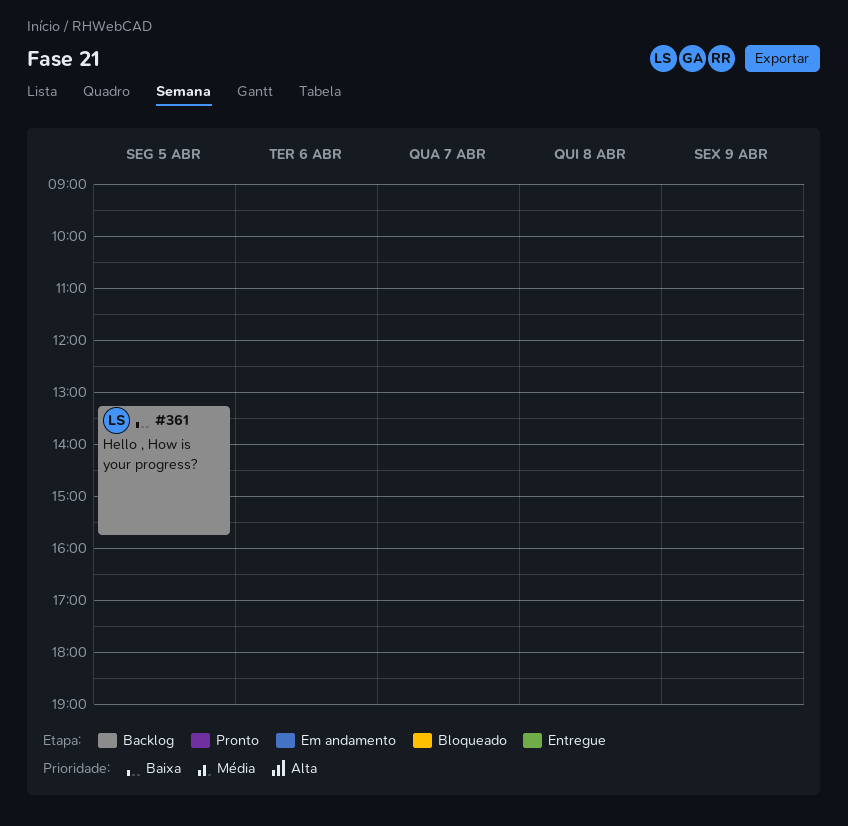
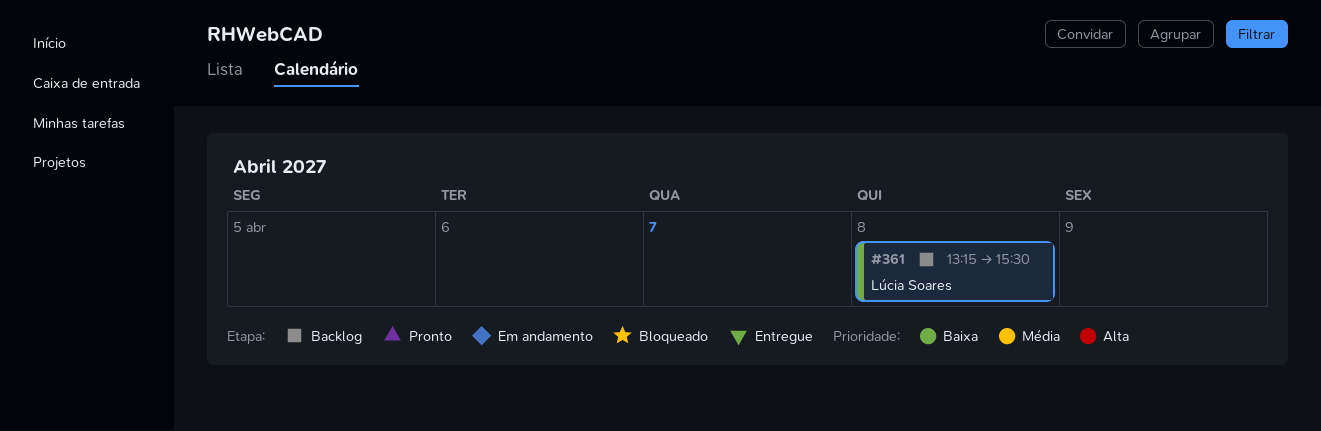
#361, day: Apr 5 -> Apr 8
#361, ends: 15:45 -> 15:30

